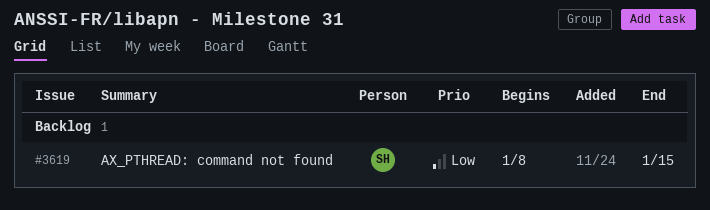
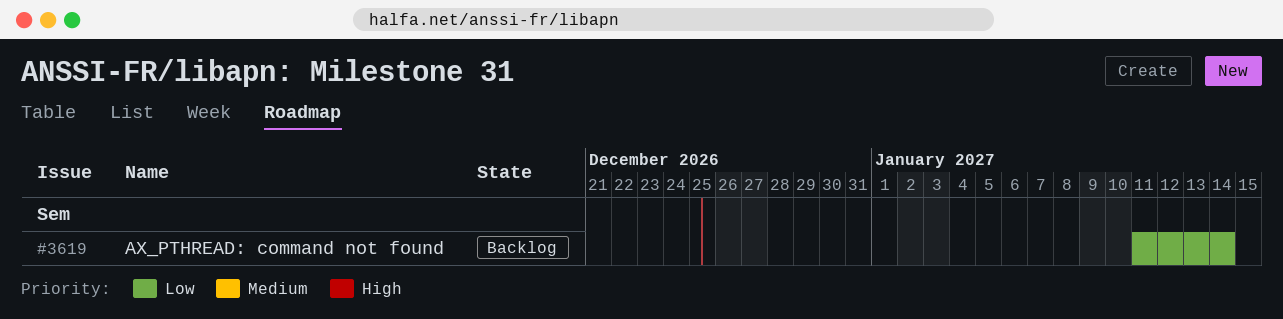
#3619, start: Jan 8 -> Jan 11
#3619, due: Jan 15 -> Jan 14

